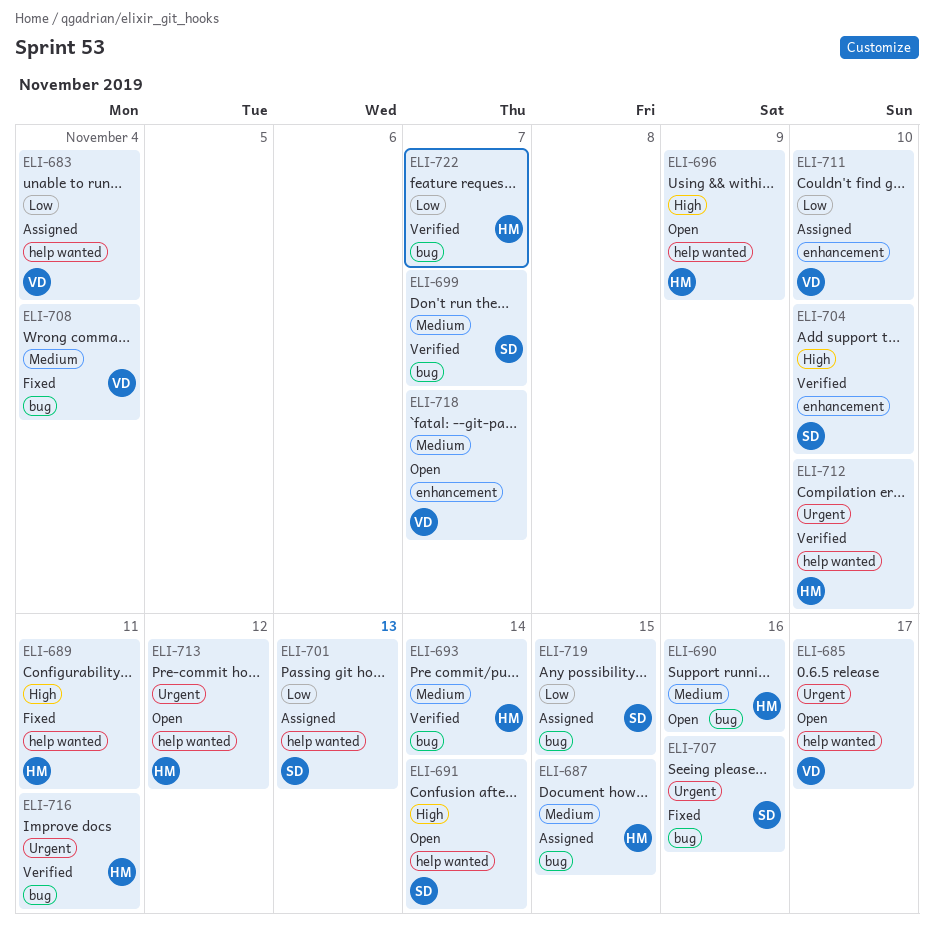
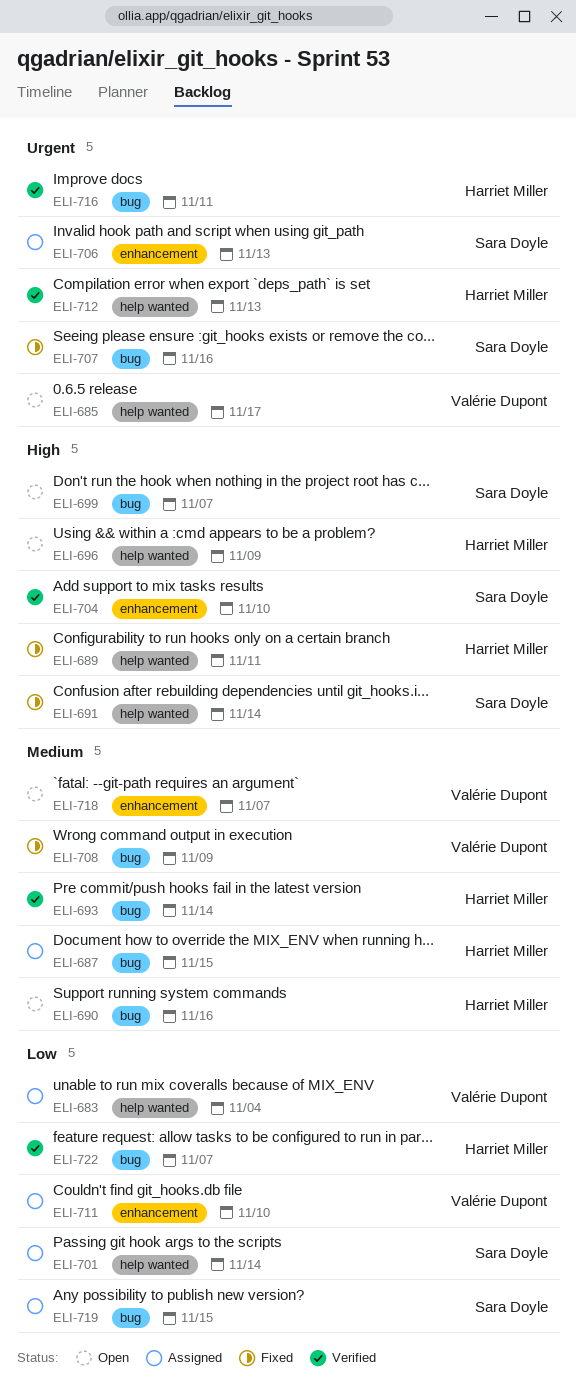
ELI-691, status: Open -> Fixed
ELI-699, status: Verified -> Open
ELI-699, priority: Medium -> High
ELI-701, due: Nov 13 -> Nov 14
ELI-706: none -> present
ELI-708, due: Nov 4 -> Nov 9
ELI-712, due: Nov 10 -> Nov 13
ELI-713: present -> none

